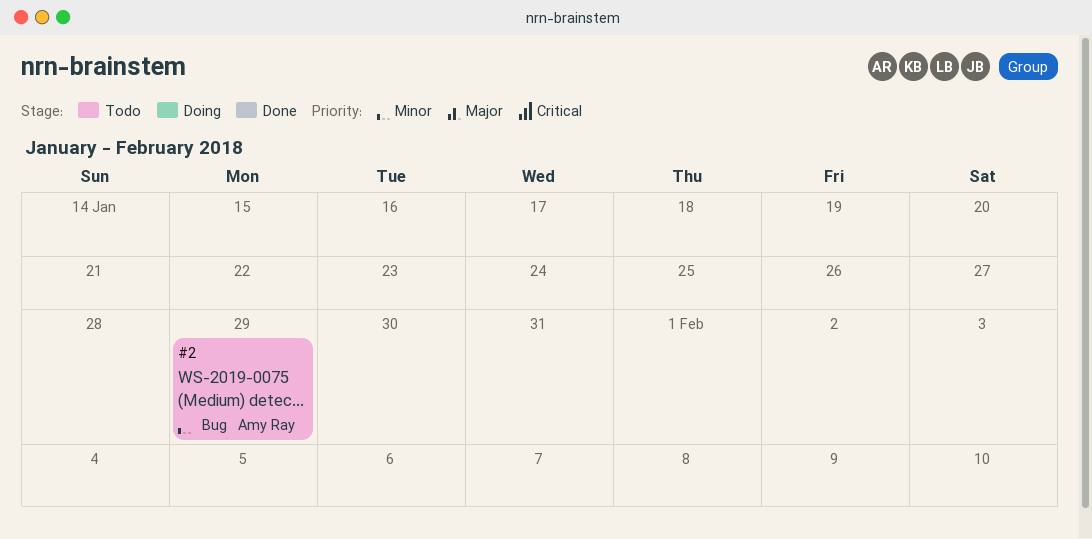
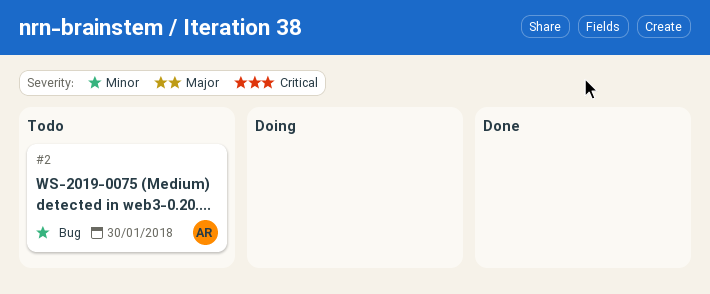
#2, due: Jan 29 -> Jan 30

